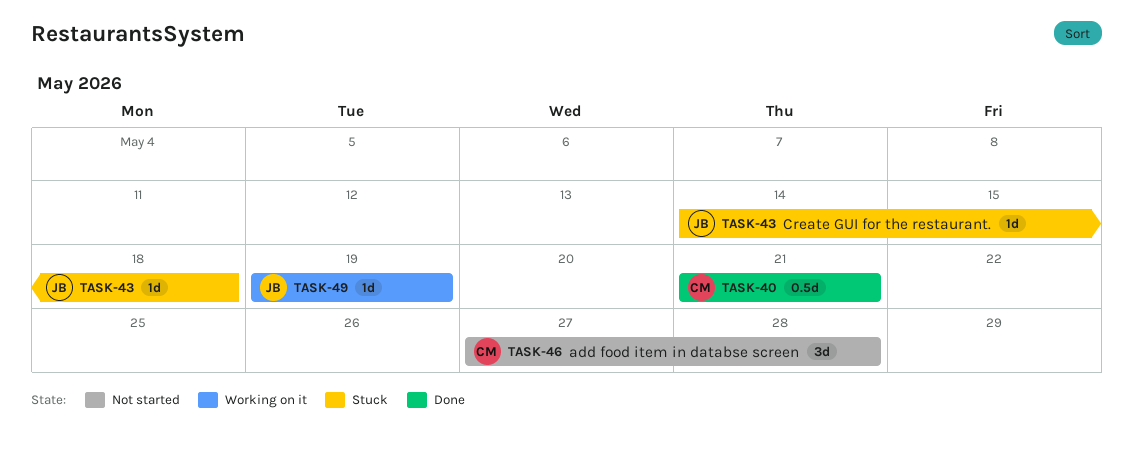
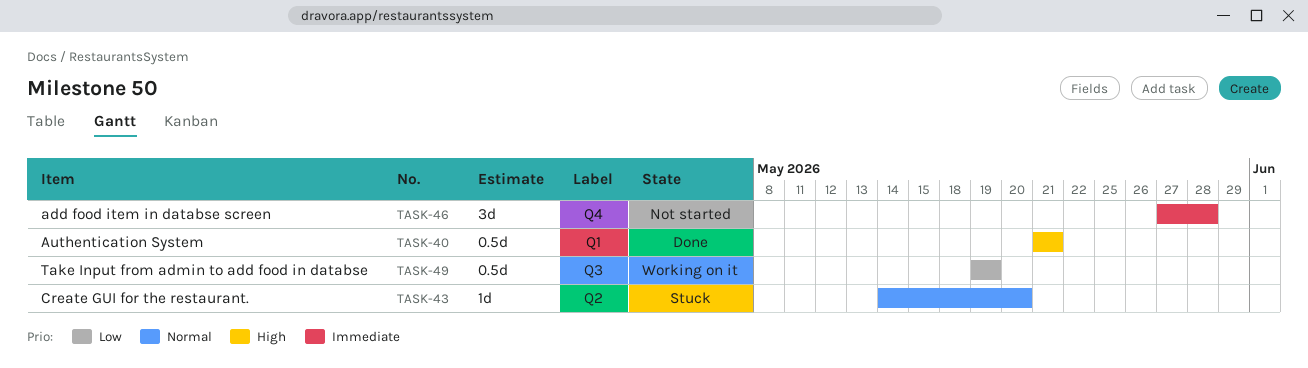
TASK-43, due: May 18 -> May 20
TASK-49, estimate: 1d -> 0.5d

